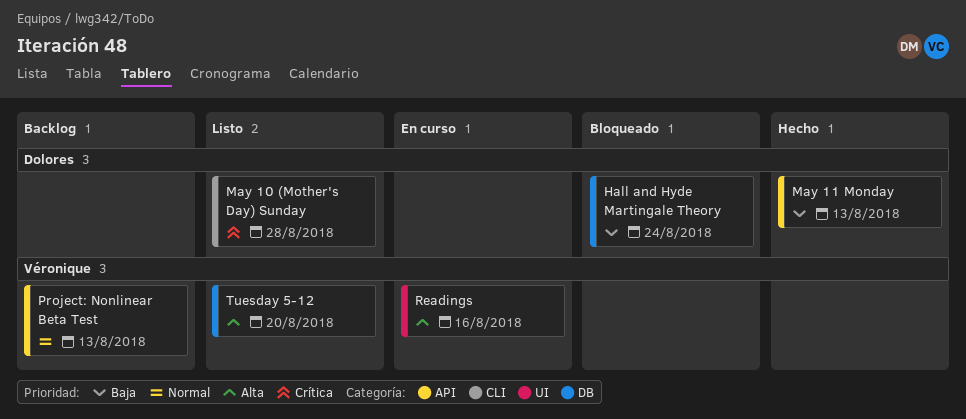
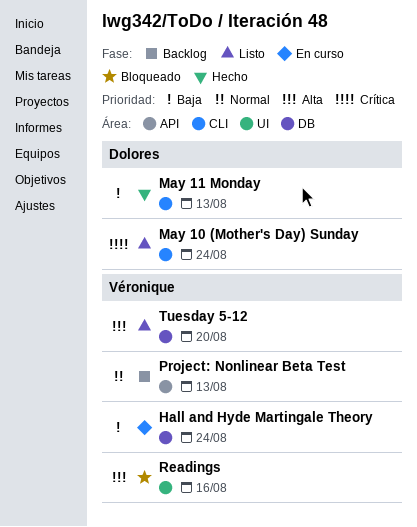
Hall and Hyde Martingale Theory, status: Bloqueado -> En curso
Hall and Hyde Martingale Theory, owner: Dolores -> Véronique
May 10 (Mother's Day) Sunday, due: Aug 28 -> Aug 24
May 11 Monday, label: API -> CLI
Readings, status: En curso -> Bloqueado

